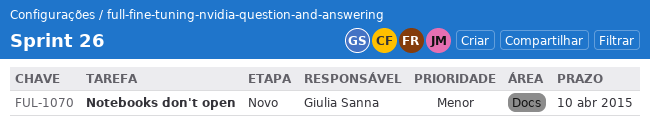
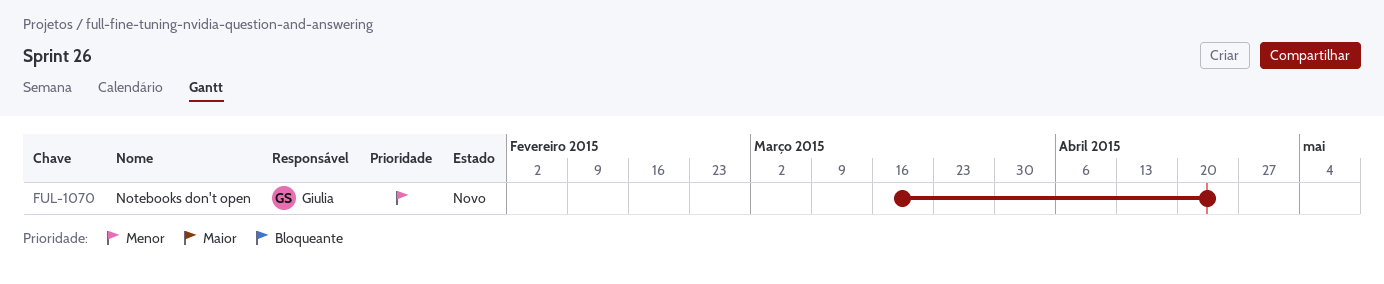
FUL-1070, due: Apr 10 -> Apr 24

